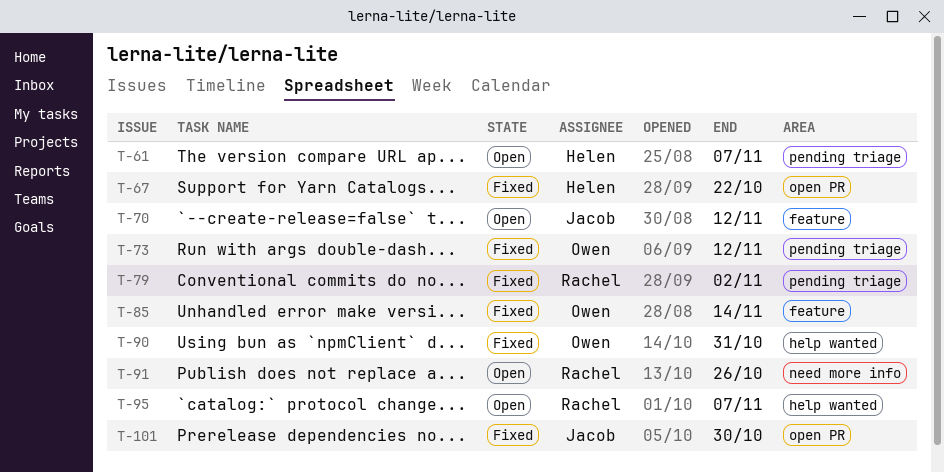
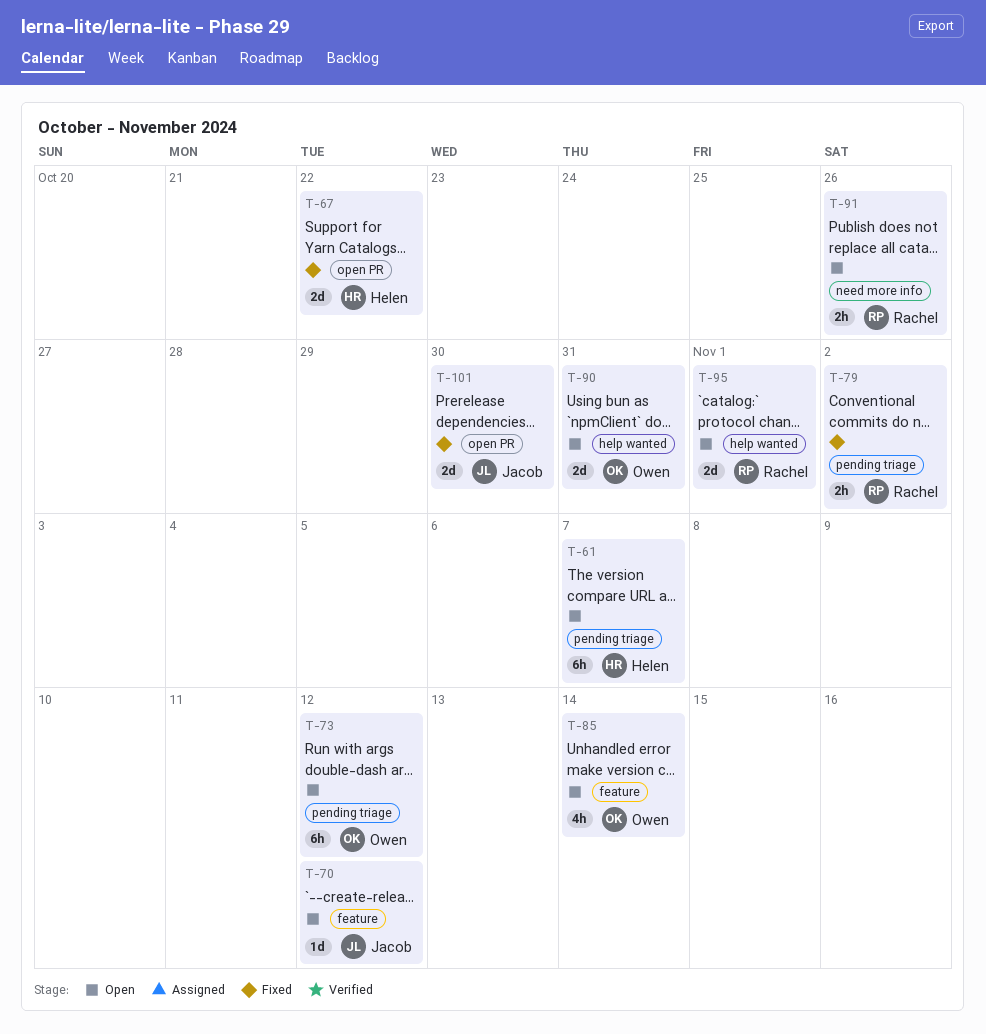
T-73, status: Fixed -> Open
T-85, status: Fixed -> Open
T-90, status: Fixed -> Open
T-95, due: Nov 7 -> Nov 1

